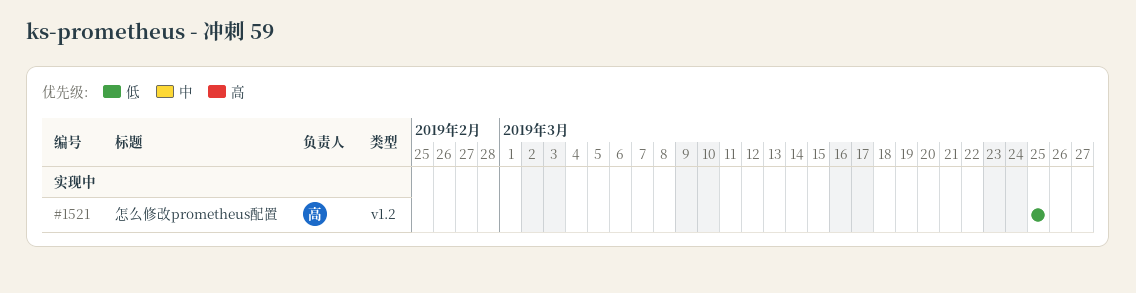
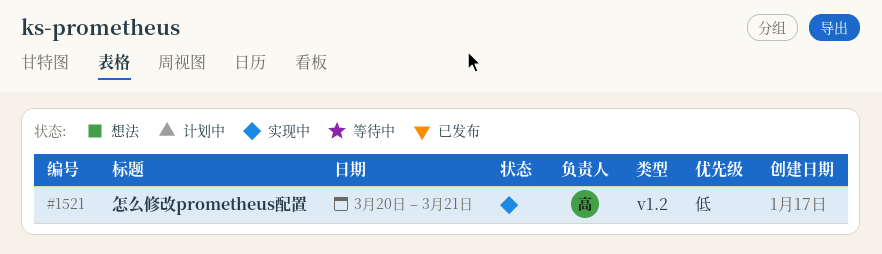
#1521, start: Mar 25 -> Mar 20
#1521, due: Mar 25 -> Mar 21

